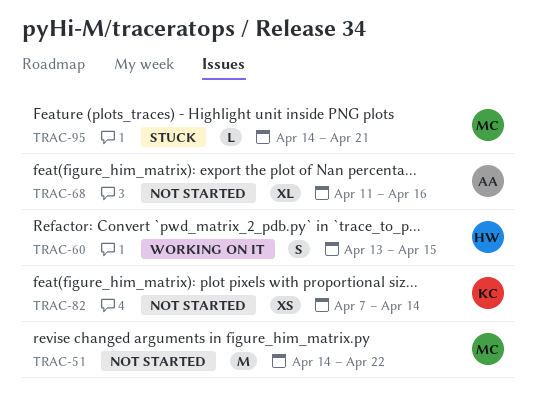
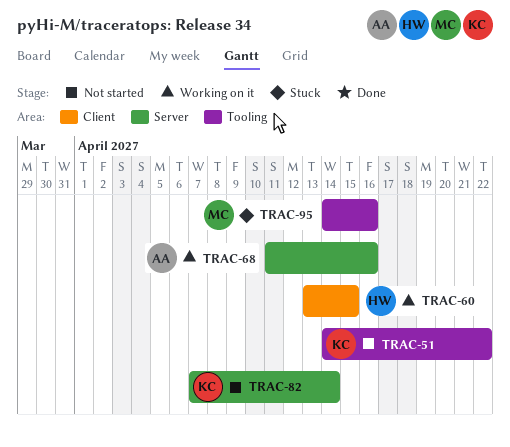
TRAC-51, owner: MC -> KC
TRAC-68, status: Not started -> Working on it
TRAC-95, due: Apr 21 -> Apr 16

